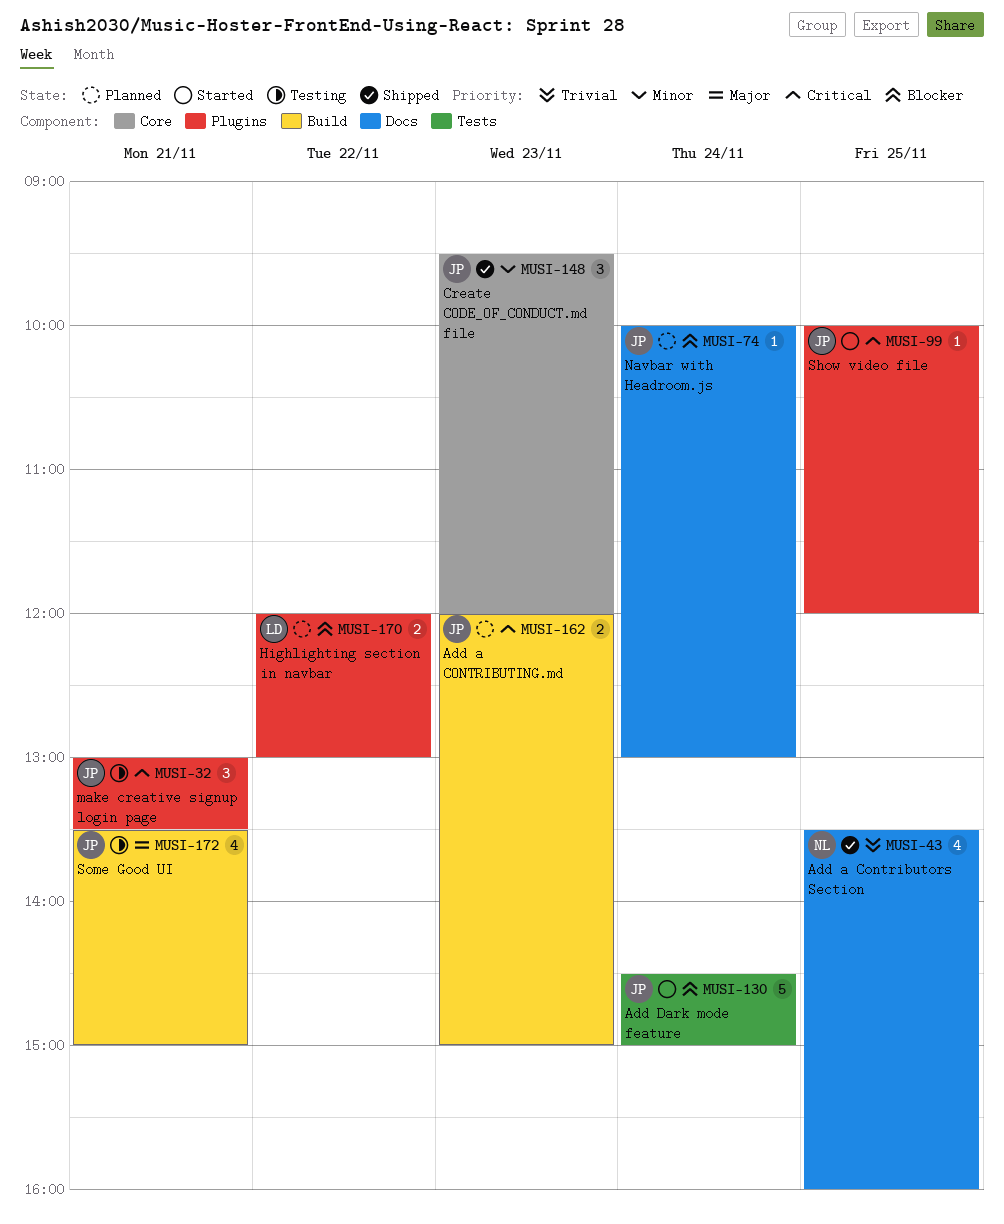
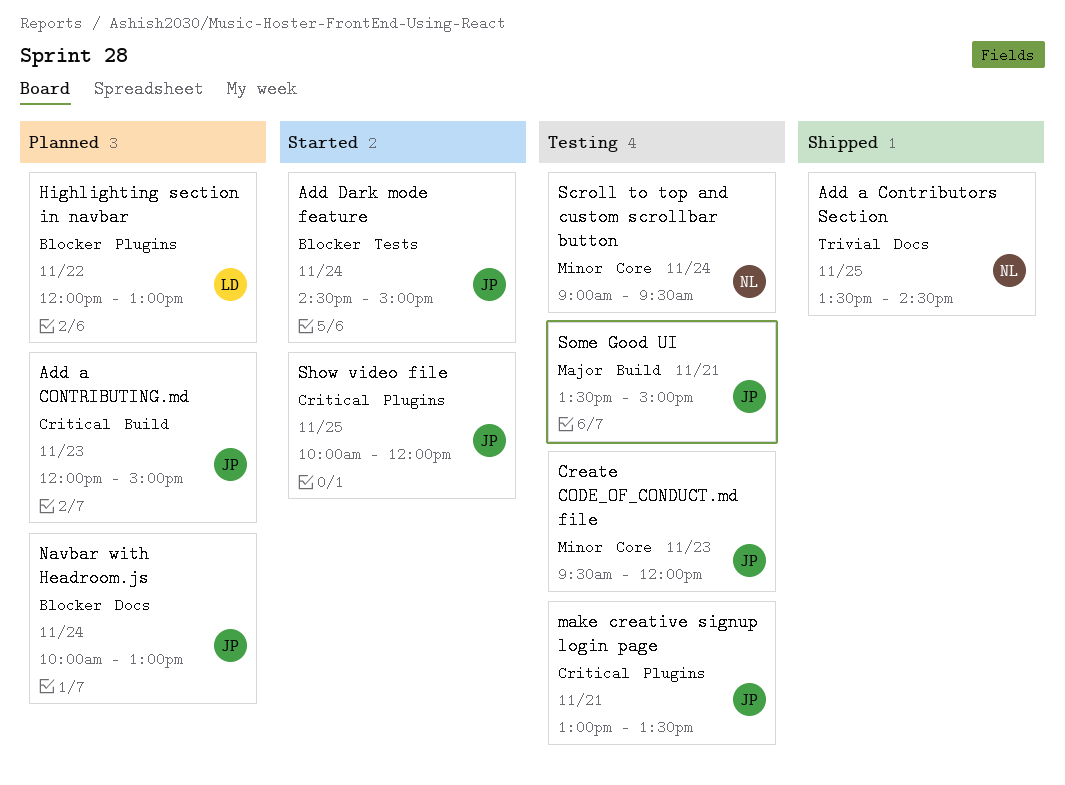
Add a Contributors Section, ends: 16:00 -> 14:30
Create CODE_OF_CONDUCT.md file, status: Shipped -> Testing
Scroll to top and custom scrollbar button: none -> present

